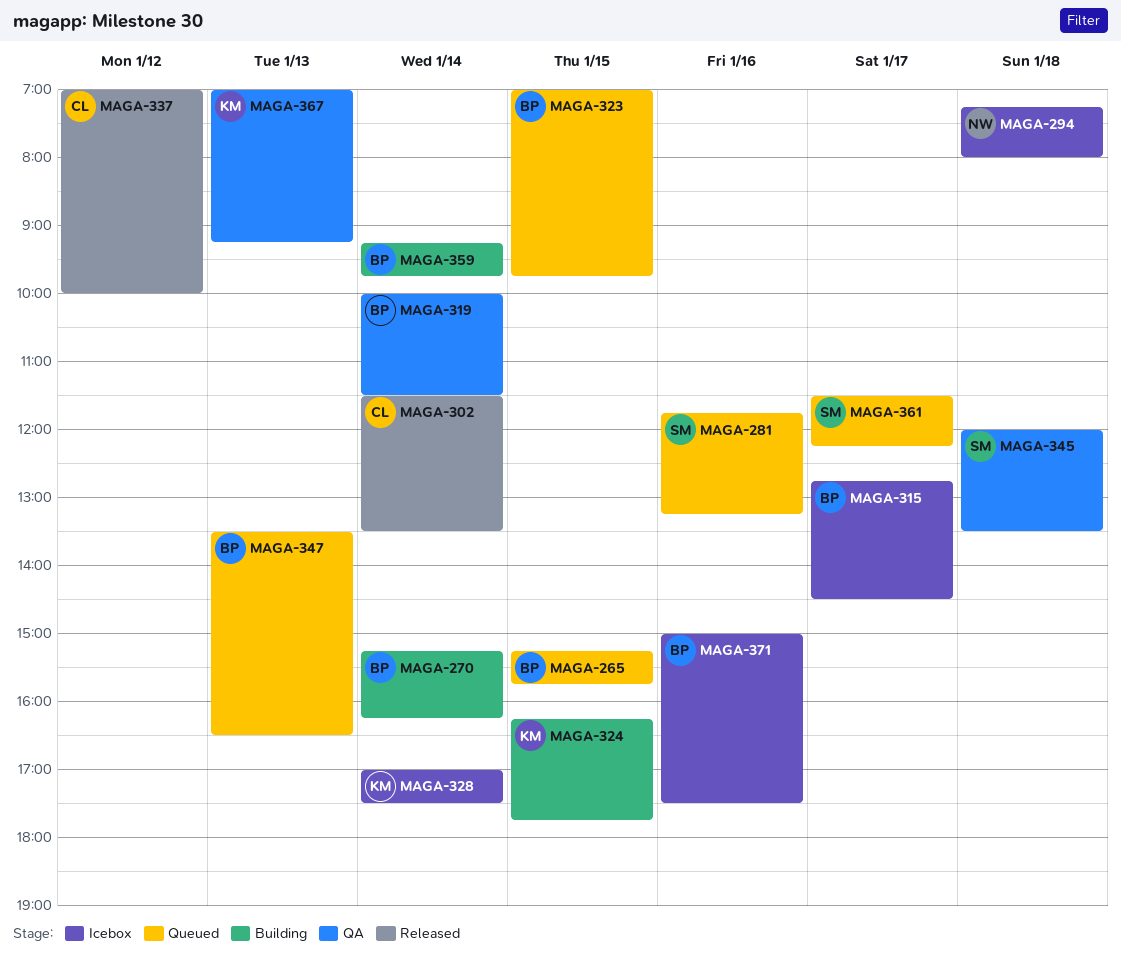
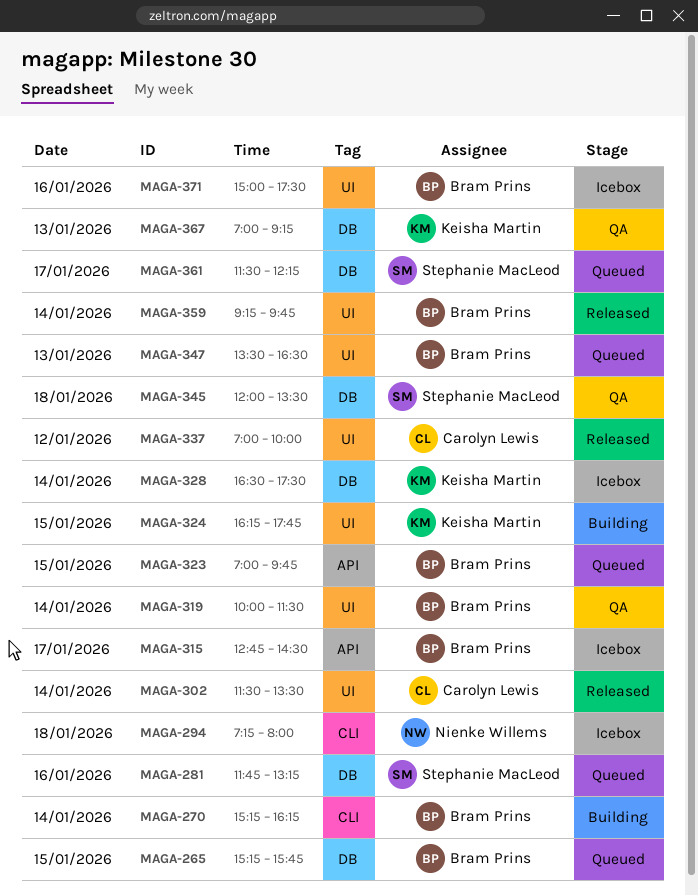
MAGA-328, begins: 17:00 -> 16:30
MAGA-359, status: Building -> Released

